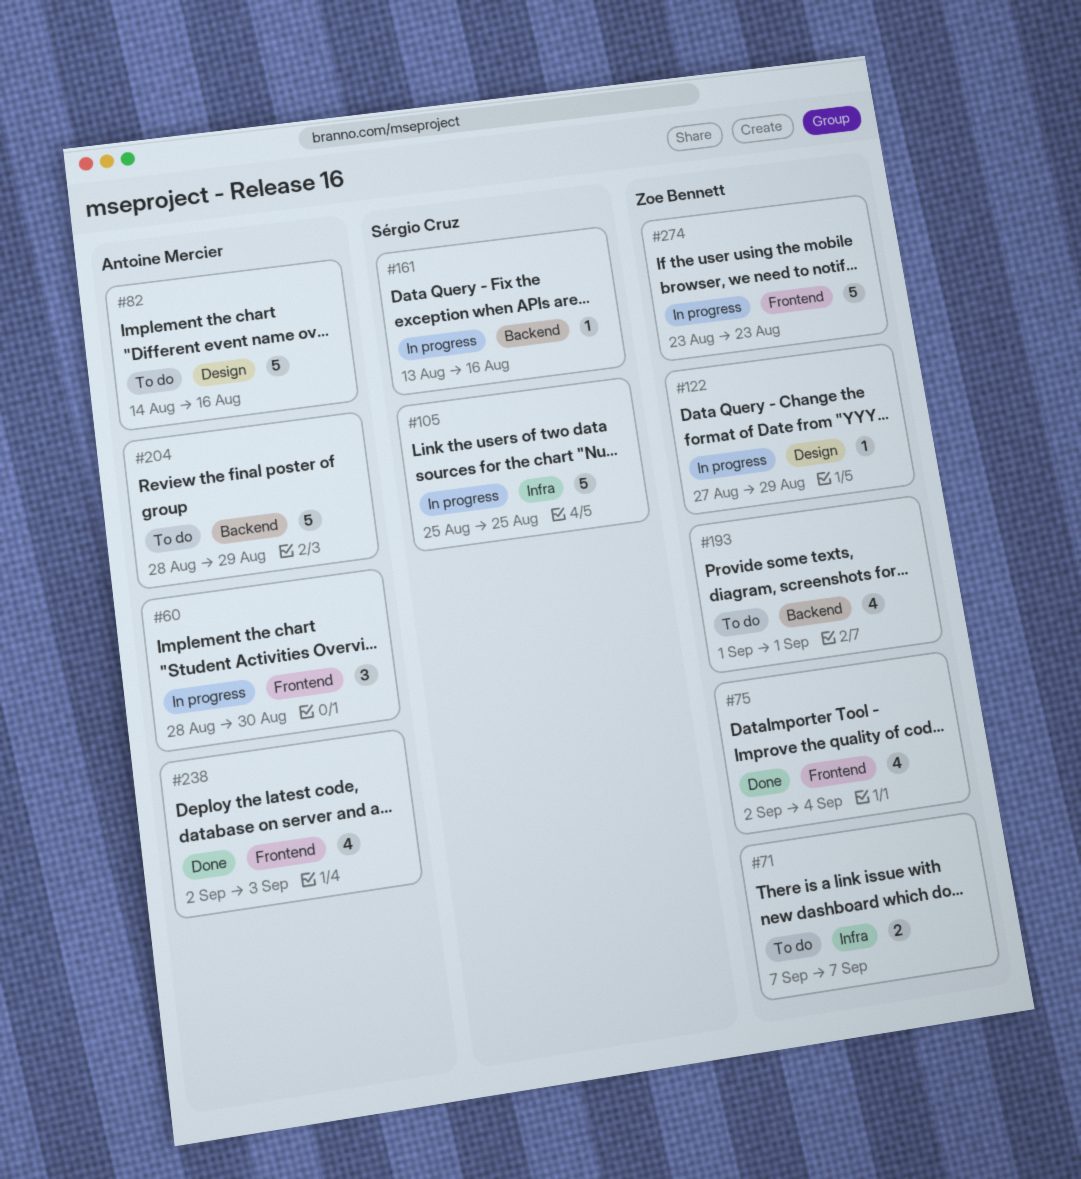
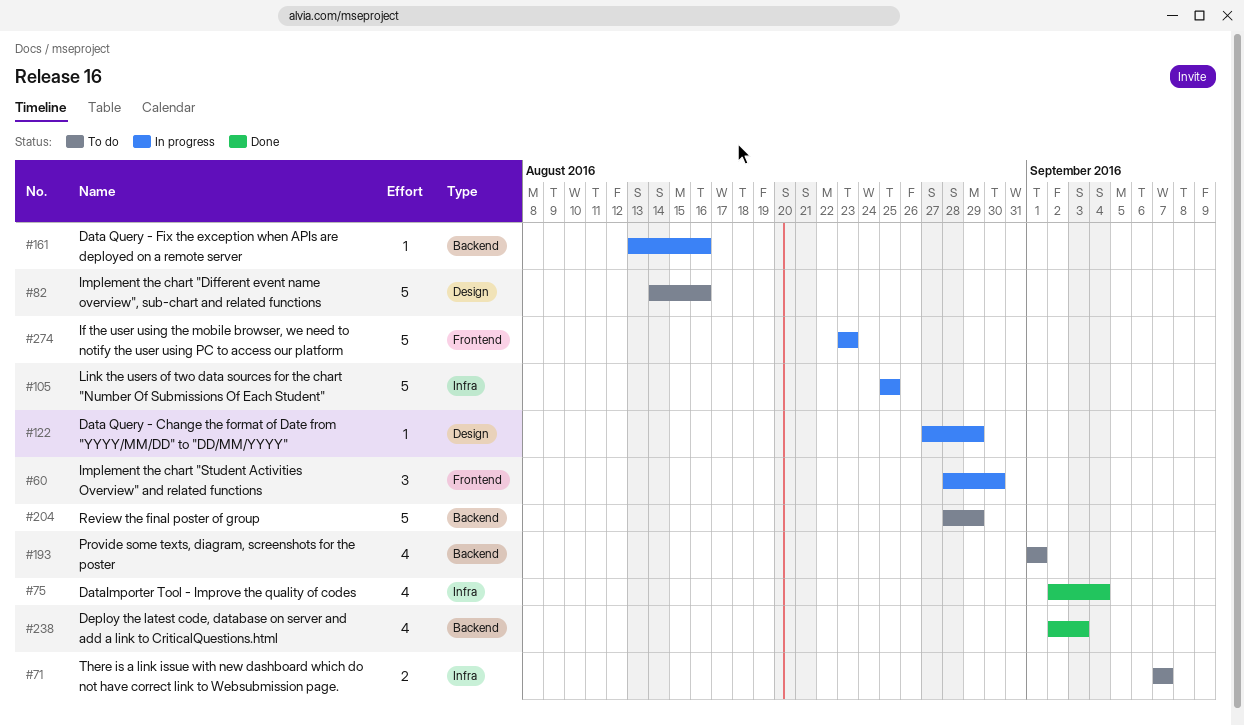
#75, label: Frontend -> Infra
#238, label: Frontend -> Backend

